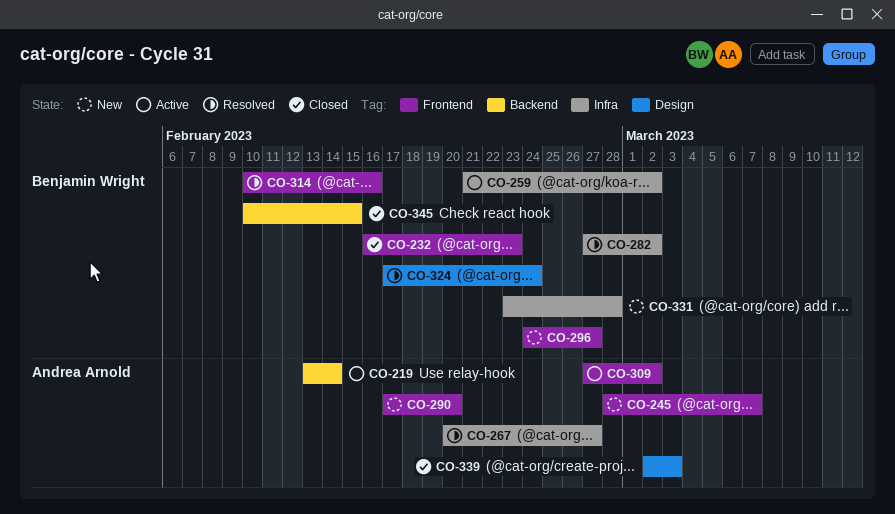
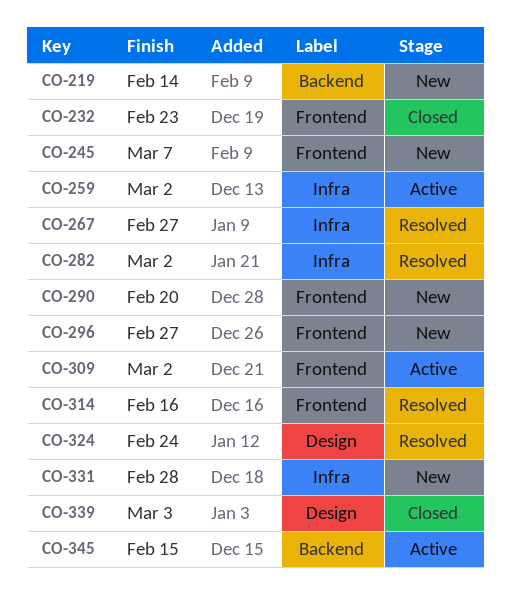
CO-219, status: Active -> New
CO-345, status: Closed -> Active

